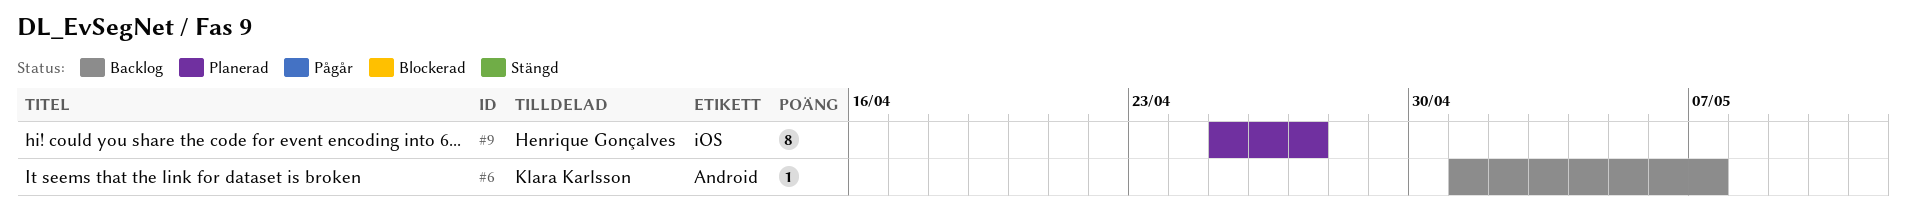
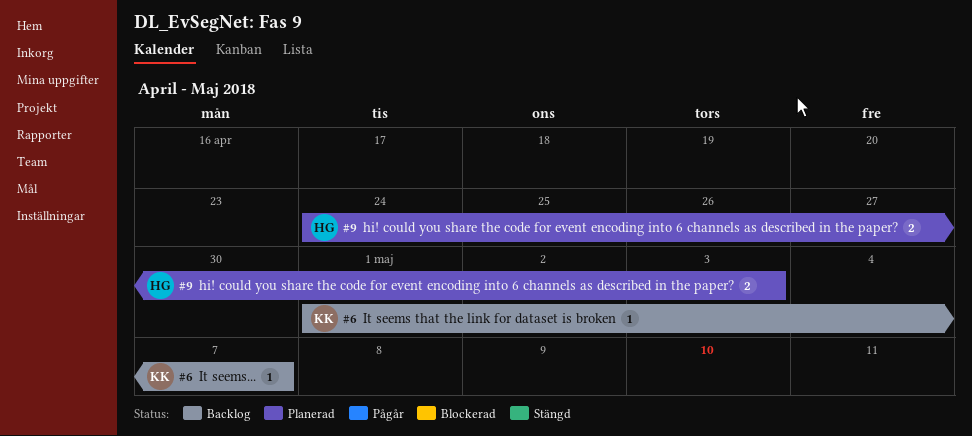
#9, estimate: 8 -> 2
#9, start: Apr 25 -> Apr 24
#9, due: Apr 27 -> May 3

